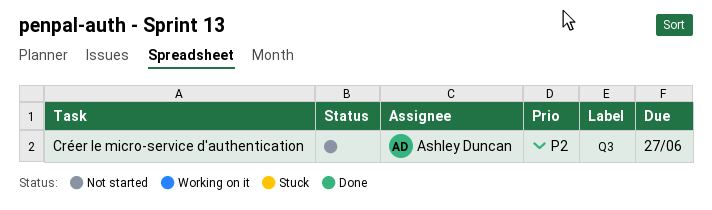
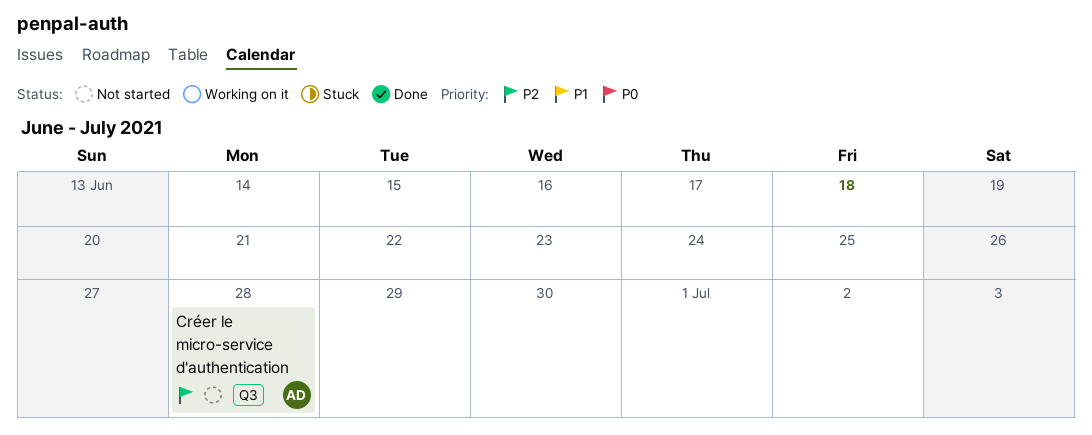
Créer le micro-service d'authentication, due: Jun 27 -> Jun 28

